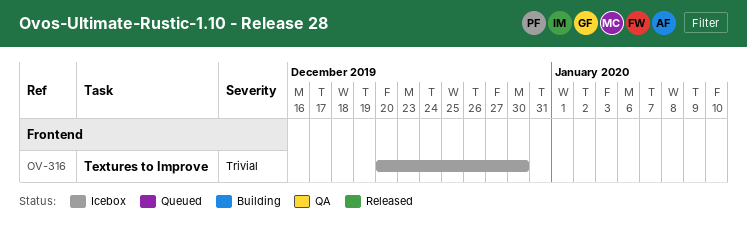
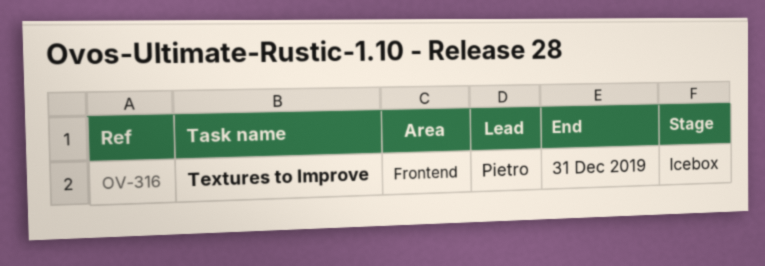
OV-316, due: Dec 30 -> Dec 31

